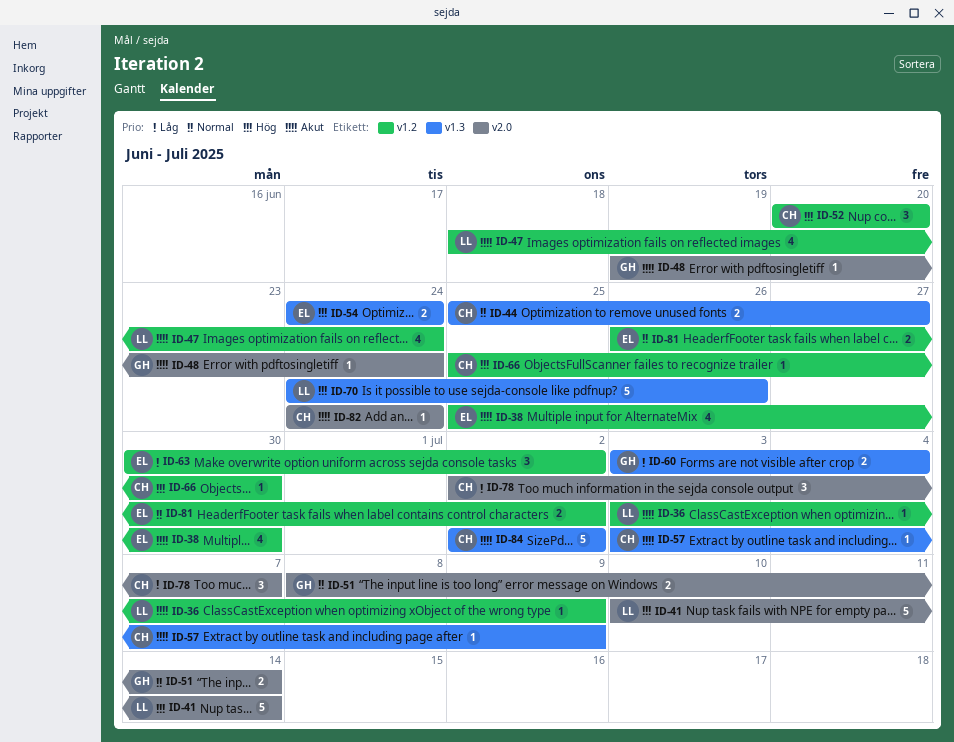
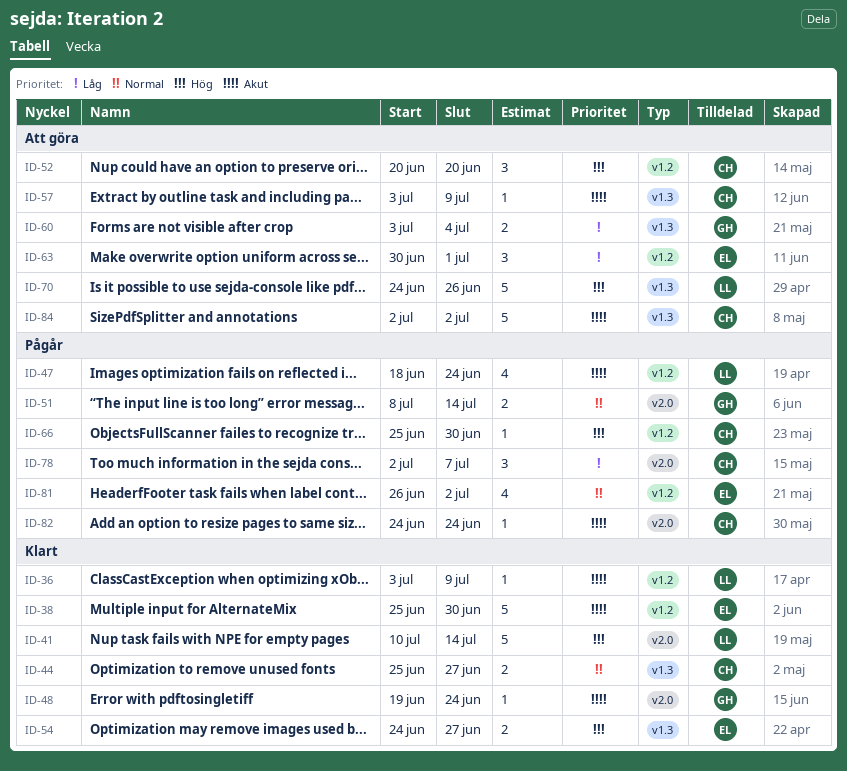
ID-38, estimate: 4 -> 5
ID-54, due: Jun 24 -> Jun 27
ID-63, due: Jul 2 -> Jul 1
ID-81, estimate: 2 -> 4

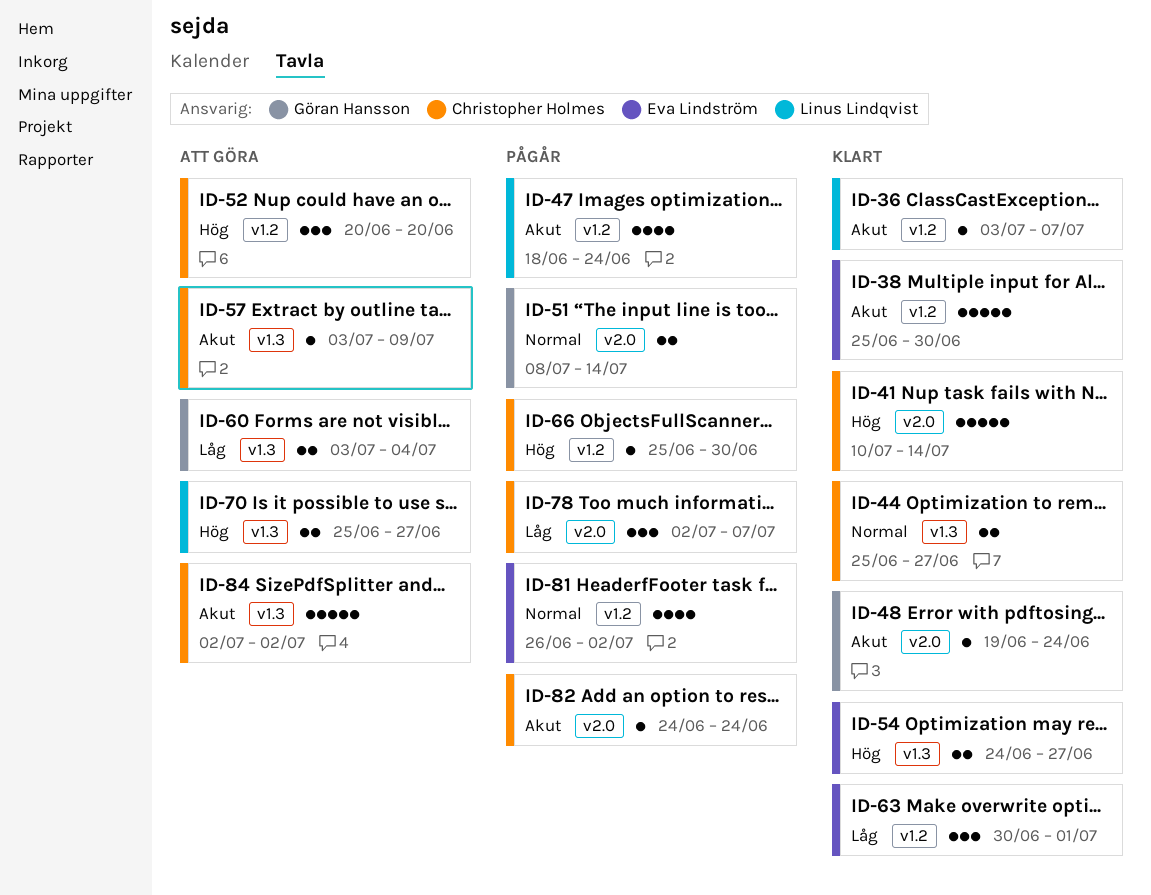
ID-36, due: Jul 9 -> Jul 7
ID-41, owner: Linus Lindqvist -> Christopher Holmes
ID-63, status: Att göra -> Klart
ID-70, estimate: 5 -> 2
ID-70, start: Jun 24 -> Jun 25
ID-70, due: Jun 26 -> Jun 27

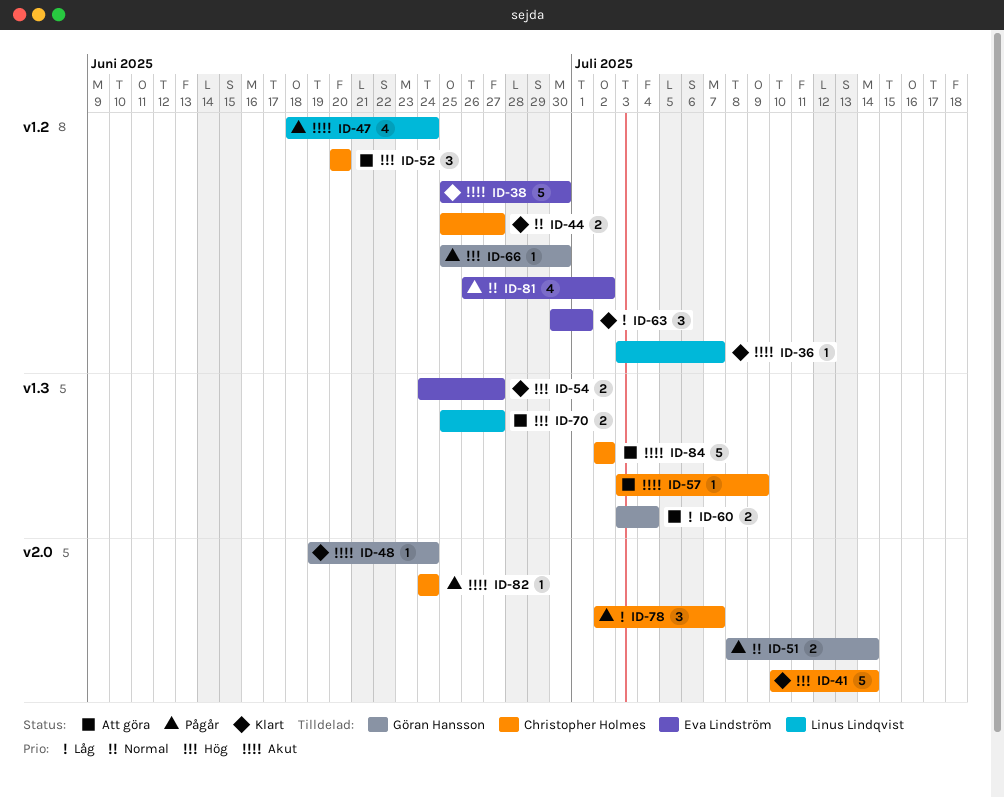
ID-44, label: v1.3 -> v1.2
ID-66, owner: Christopher Holmes -> Göran Hansson

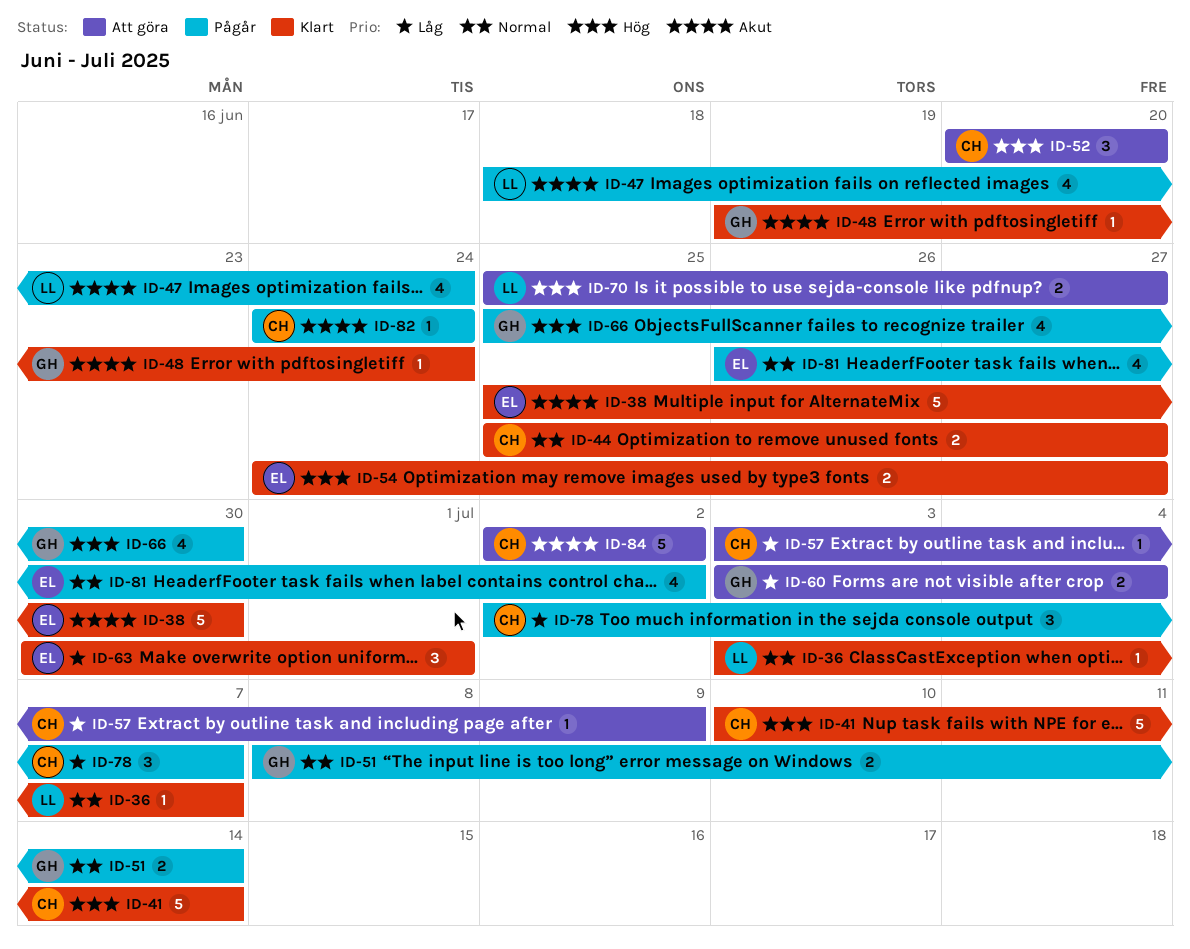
ID-36, priority: Akut -> Normal
ID-57, priority: Akut -> Låg
ID-66, estimate: 1 -> 4

